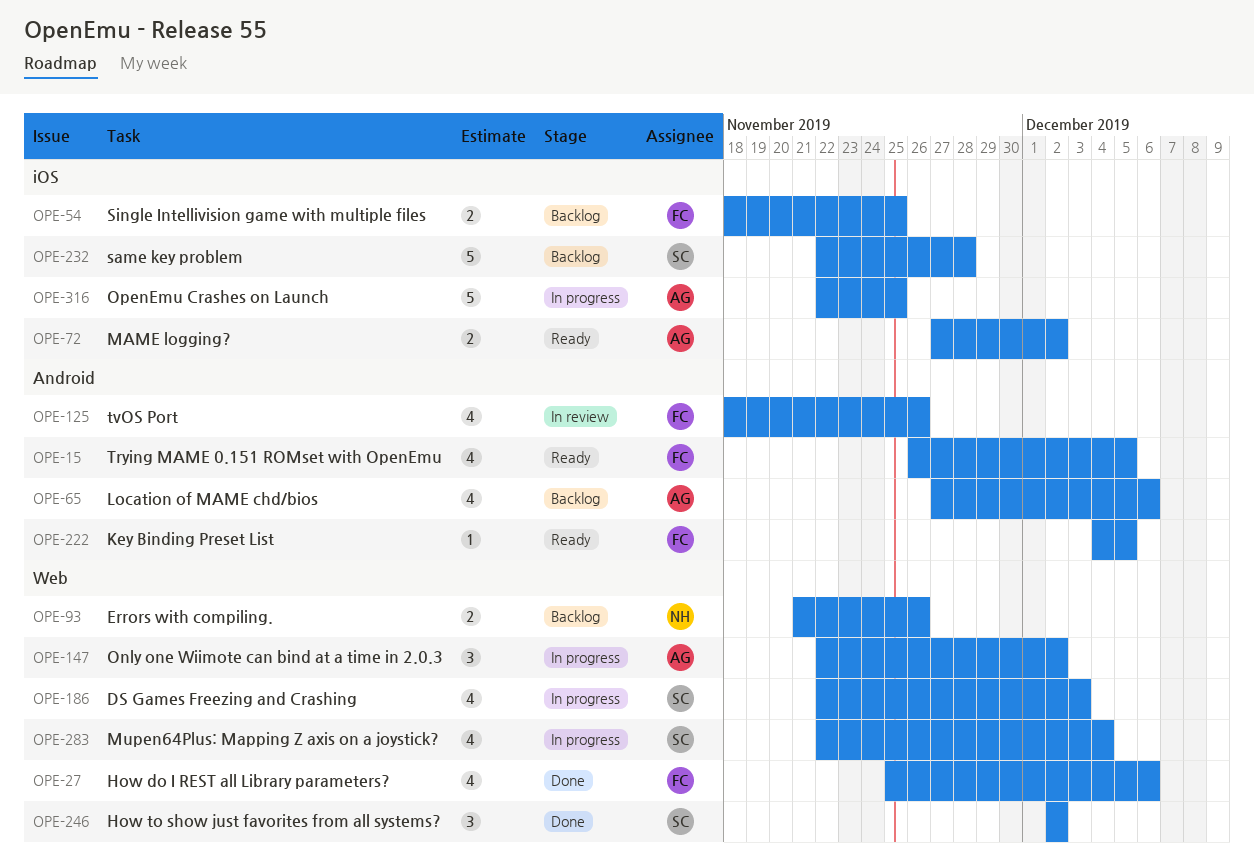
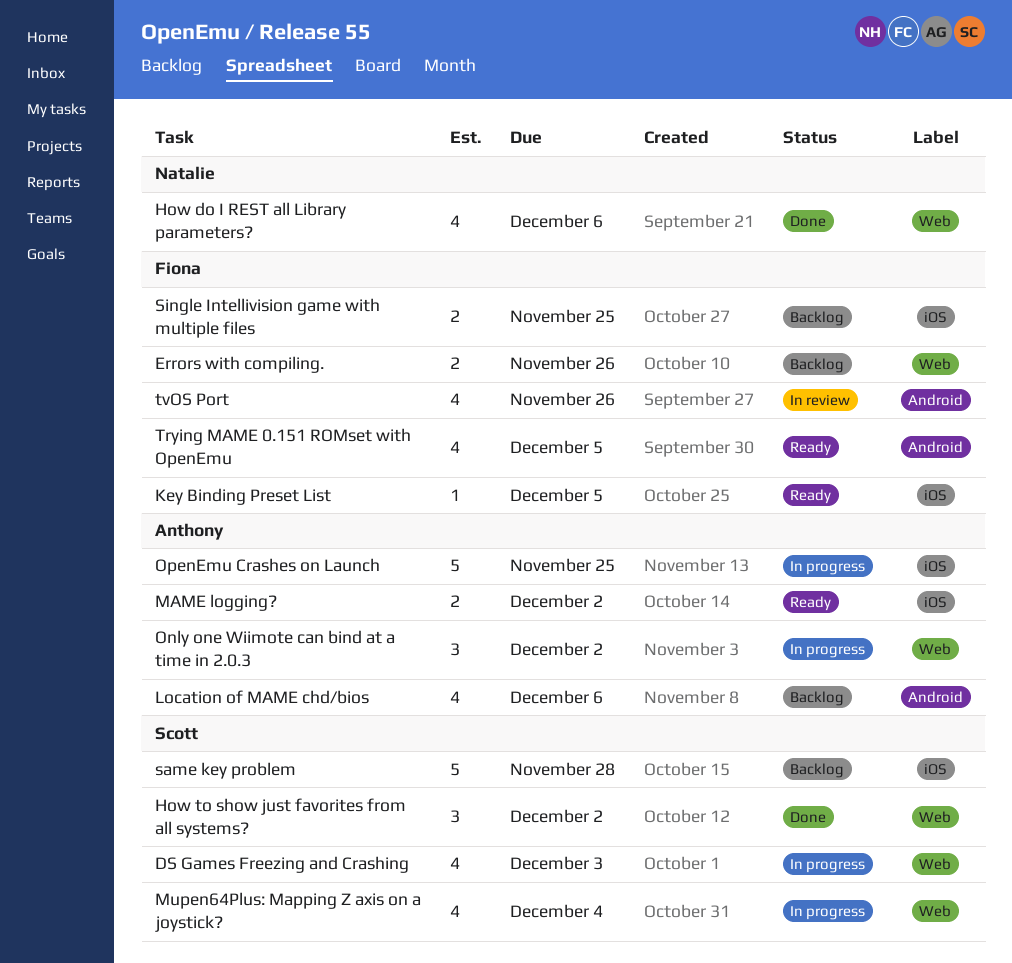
Errors with compiling., owner: Natalie -> Fiona
How do I REST all Library parameters?, owner: Fiona -> Natalie
Key Binding Preset List, label: Android -> iOS

